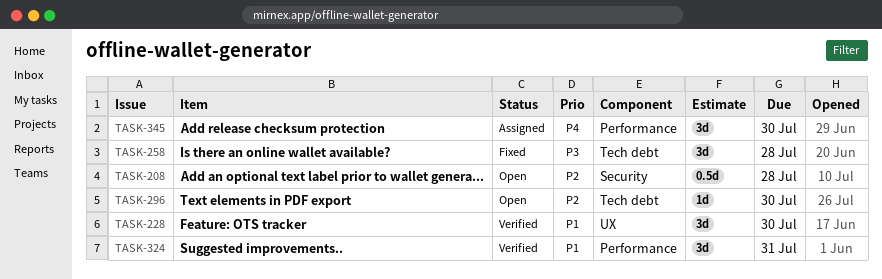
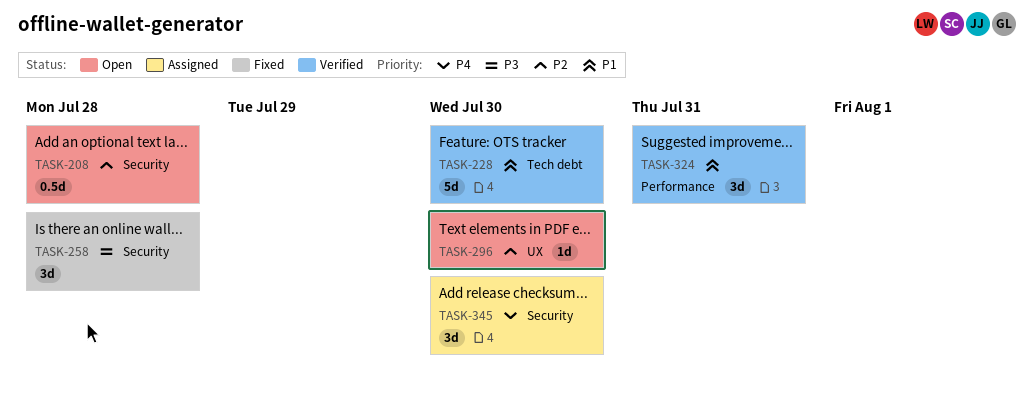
TASK-228, label: UX -> Tech debt
TASK-228, estimate: 3d -> 5d
TASK-258, label: Tech debt -> Security
TASK-296, label: Tech debt -> UX
TASK-345, label: Performance -> Security

